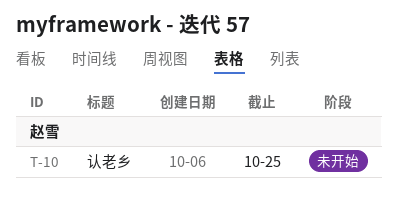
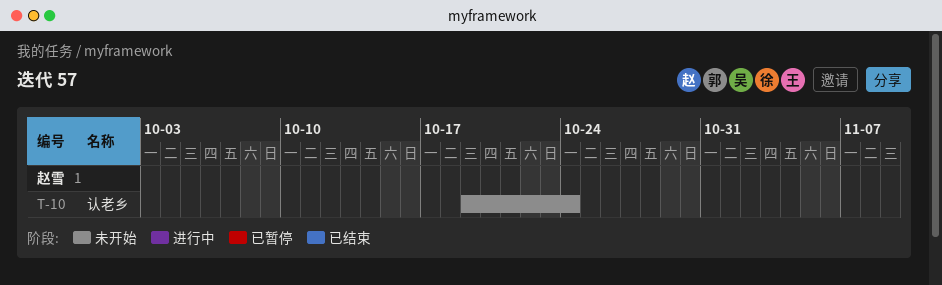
T-10, due: Oct 25 -> Oct 24

